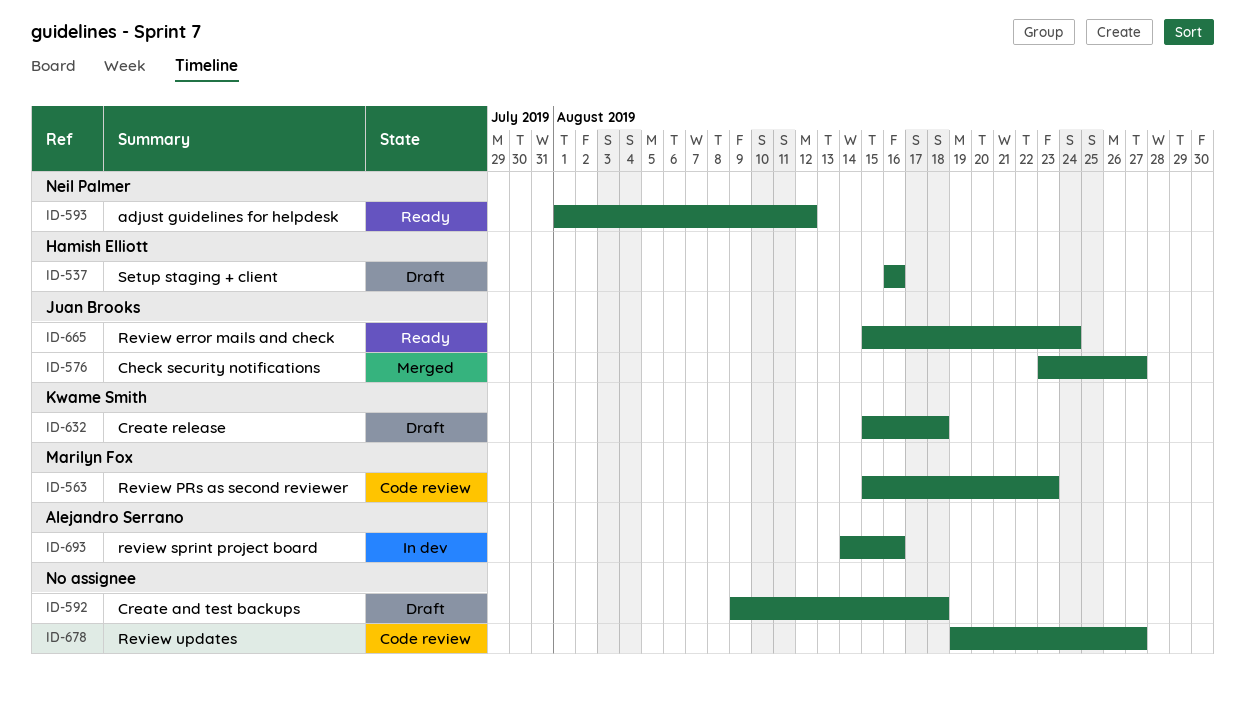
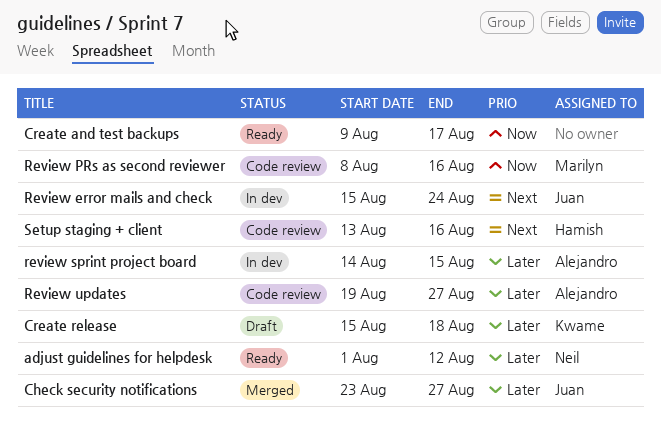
Create and test backups, status: Draft -> Ready
Create and test backups, due: Aug 18 -> Aug 17
Review error mails and check, status: Ready -> In dev
Review PRs as second reviewer, start: Aug 15 -> Aug 8
Review PRs as second reviewer, due: Aug 23 -> Aug 16
review sprint project board, due: Aug 16 -> Aug 15
Review updates, owner: none -> Alejandro Serrano
Setup staging + client, status: Draft -> Code review
Setup staging + client, start: Aug 16 -> Aug 13

